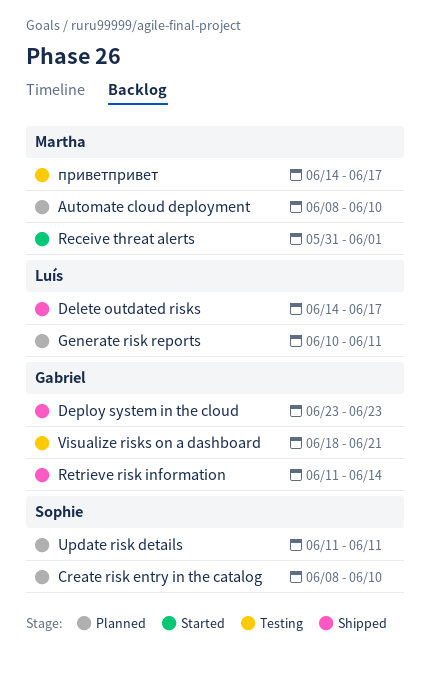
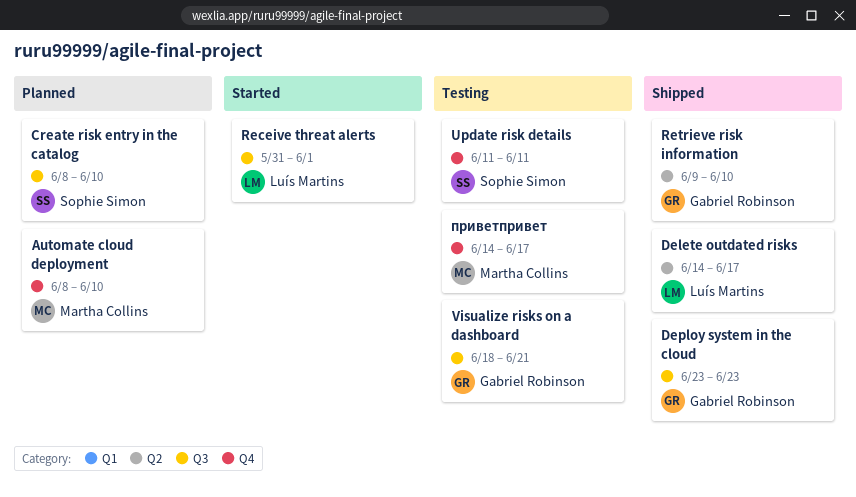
Generate risk reports: present -> none
Receive threat alerts, owner: Martha Collins -> Luís Martins
Retrieve risk information, start: Jun 11 -> Jun 9
Retrieve risk information, due: Jun 14 -> Jun 10
Update risk details, status: Planned -> Testing

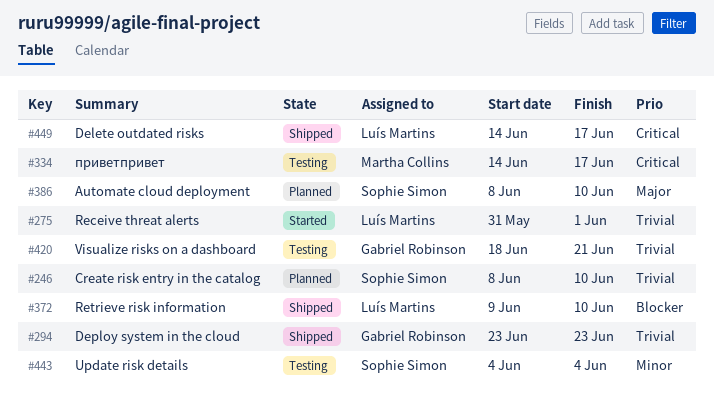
Automate cloud deployment, owner: Martha Collins -> Sophie Simon
Retrieve risk information, owner: Gabriel Robinson -> Luís Martins
Update risk details, start: Jun 11 -> Jun 4
Update risk details, due: Jun 11 -> Jun 4

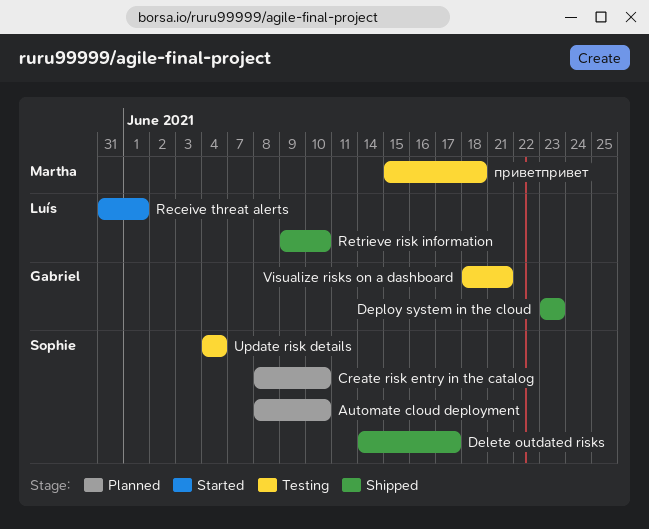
Delete outdated risks, owner: Luís Martins -> Sophie Simon
приветпривет, start: Jun 14 -> Jun 15
приветпривет, due: Jun 17 -> Jun 18

